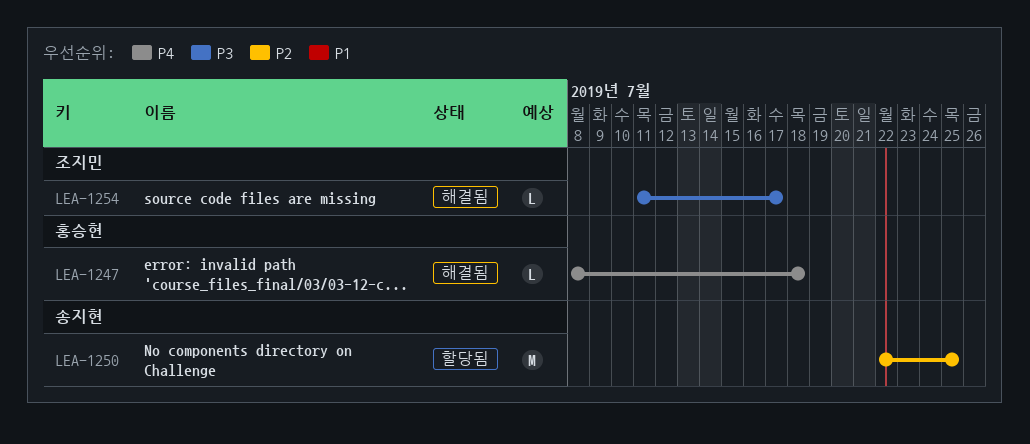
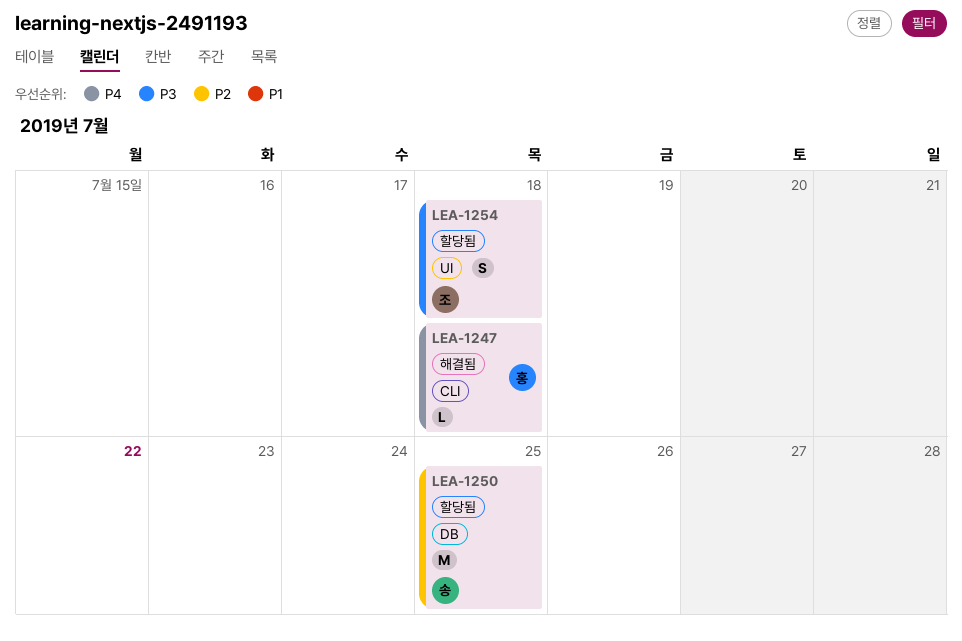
LEA-1254, status: 해결됨 -> 할당됨
LEA-1254, estimate: L -> S
LEA-1254, due: Jul 17 -> Jul 18

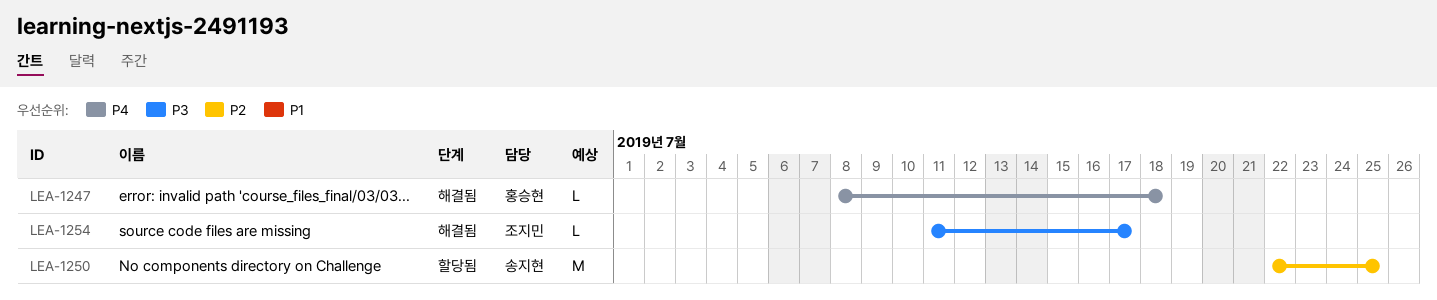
LEA-1254, status: 할당됨 -> 해결됨
LEA-1254, estimate: S -> L
LEA-1254, due: Jul 18 -> Jul 17

